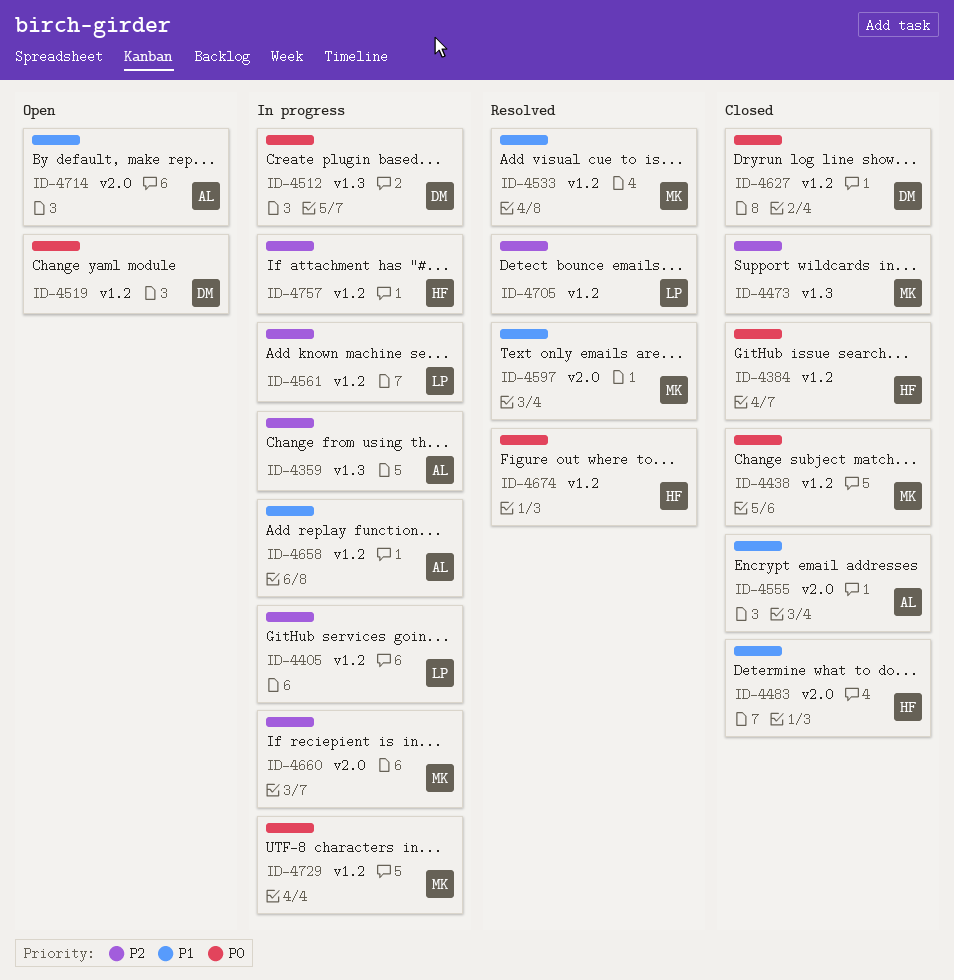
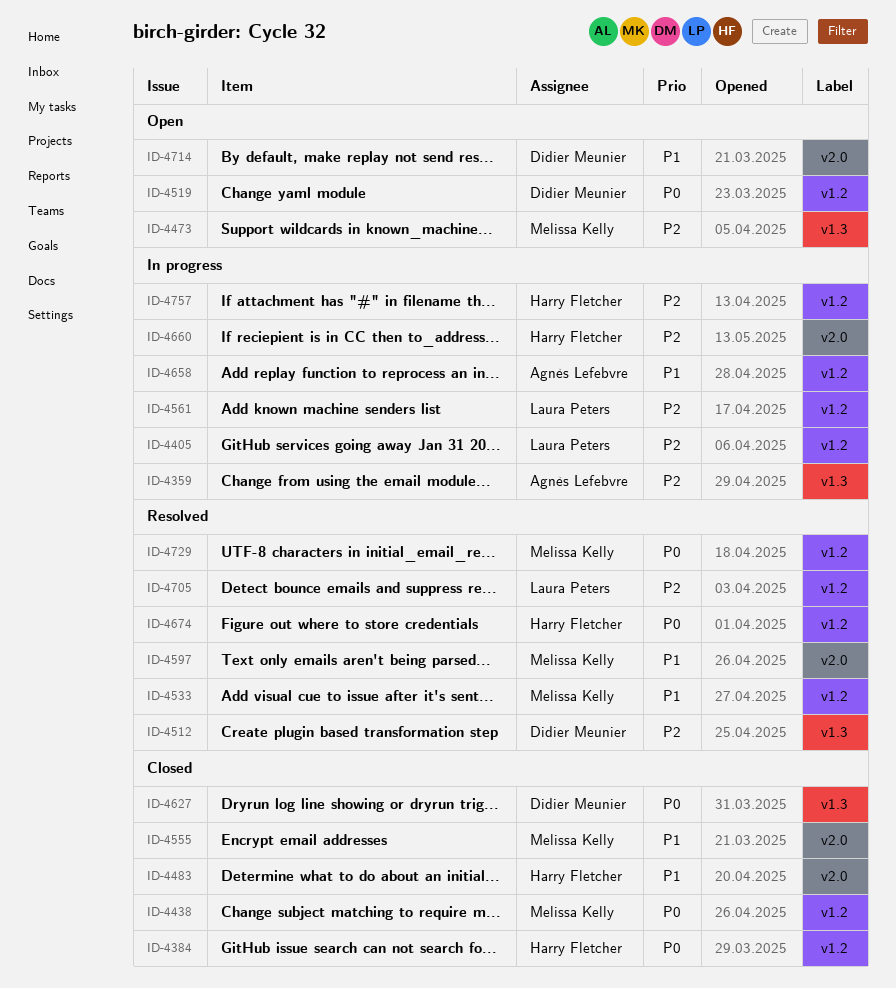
ID-4473, status: Closed -> Open
ID-4512, status: In progress -> Resolved
ID-4512, priority: P0 -> P2
ID-4555, owner: Agnès Lefebvre -> Melissa Kelly
ID-4627, label: v1.2 -> v1.3
ID-4660, owner: Melissa Kelly -> Harry Fletcher
ID-4714, owner: Agnès Lefebvre -> Didier Meunier
ID-4729, status: In progress -> Resolved

